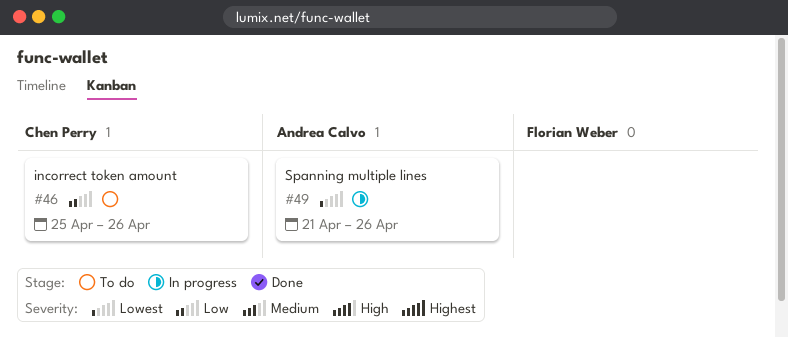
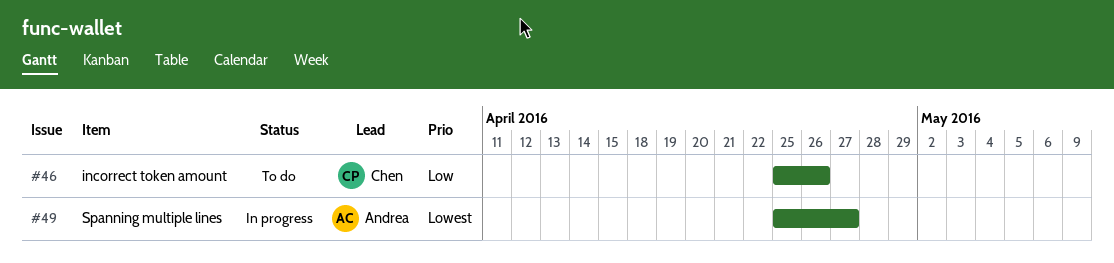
#49, start: Apr 21 -> Apr 25
#49, due: Apr 26 -> Apr 27

